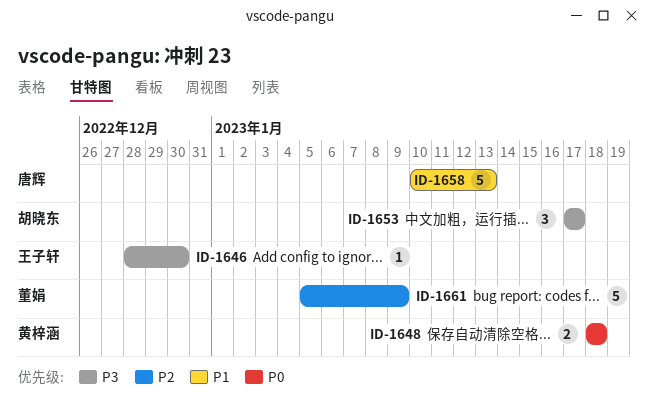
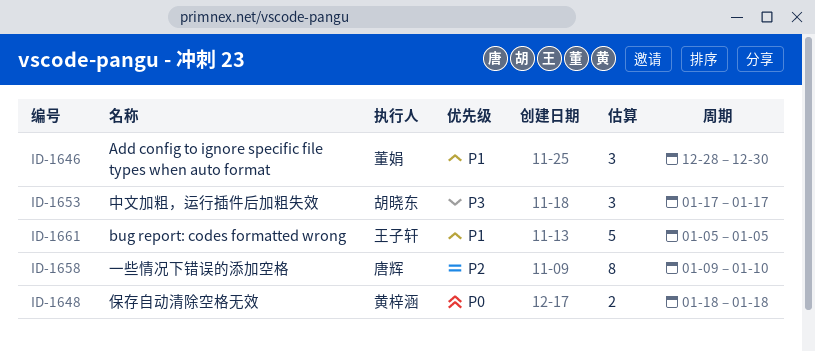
ID-1646, owner: 王子轩 -> 董娟
ID-1646, priority: P3 -> P1
ID-1646, estimate: 1 -> 3
ID-1658, priority: P1 -> P2
ID-1658, estimate: 5 -> 8
ID-1658, start: Jan 10 -> Jan 9
ID-1658, due: Jan 13 -> Jan 10
ID-1661, owner: 董娟 -> 王子轩
ID-1661, priority: P2 -> P1
ID-1661, due: Jan 9 -> Jan 5

